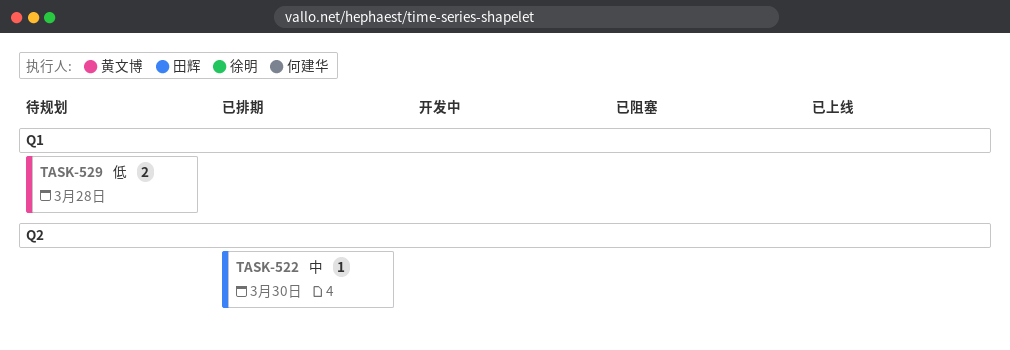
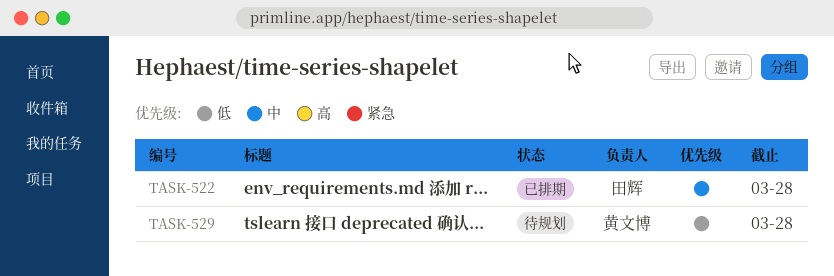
TASK-522, due: Mar 30 -> Mar 28

